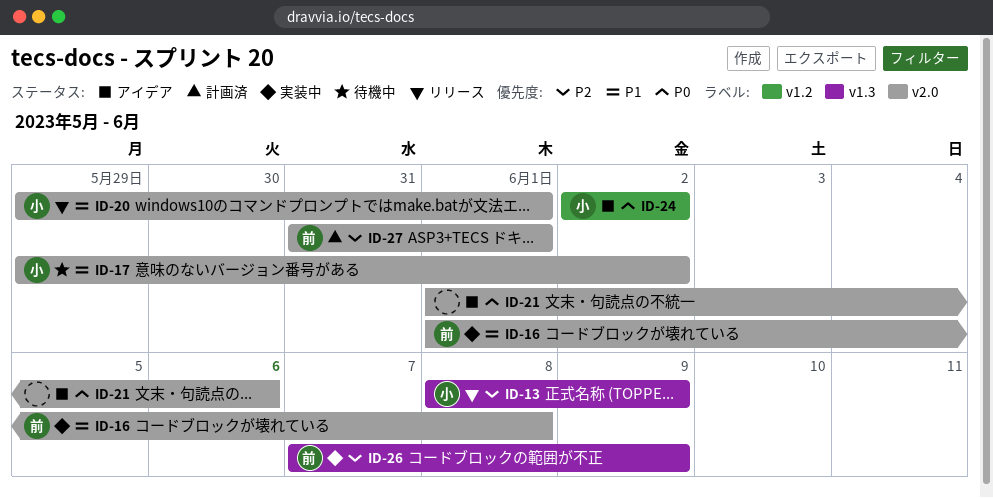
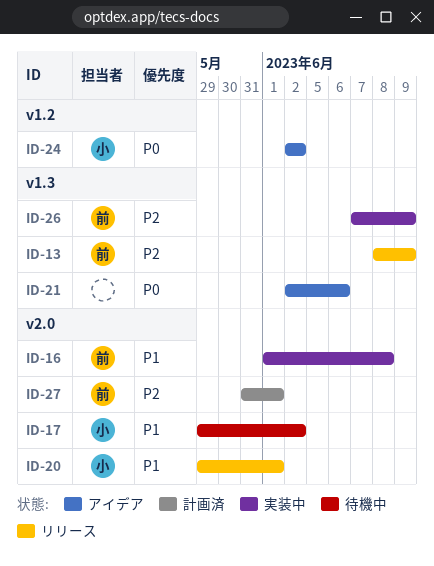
ID-13, owner: 小 -> 前
ID-21, label: v2.0 -> v1.3
ID-21, start: Jun 1 -> Jun 2

